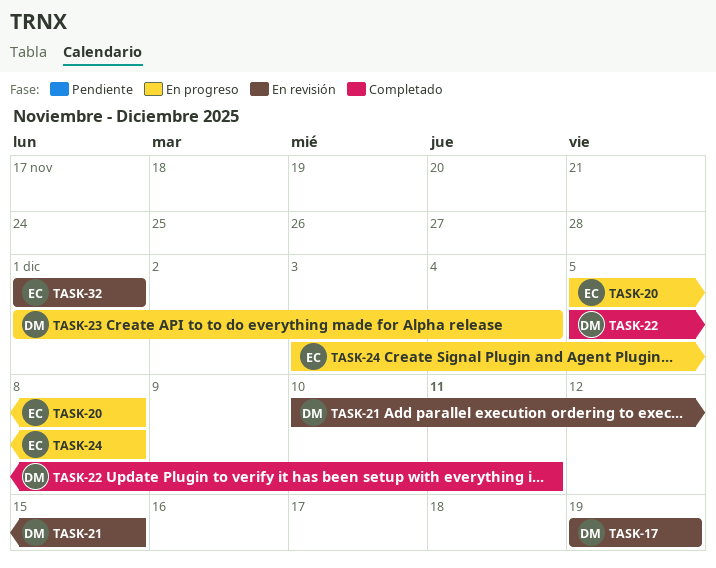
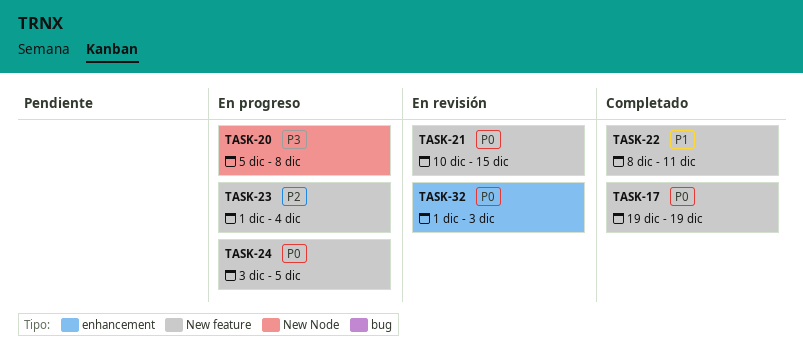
TASK-17, status: En revisión -> Completado
TASK-22, start: Dec 5 -> Dec 8
TASK-24, due: Dec 8 -> Dec 5
TASK-32, due: Dec 1 -> Dec 3

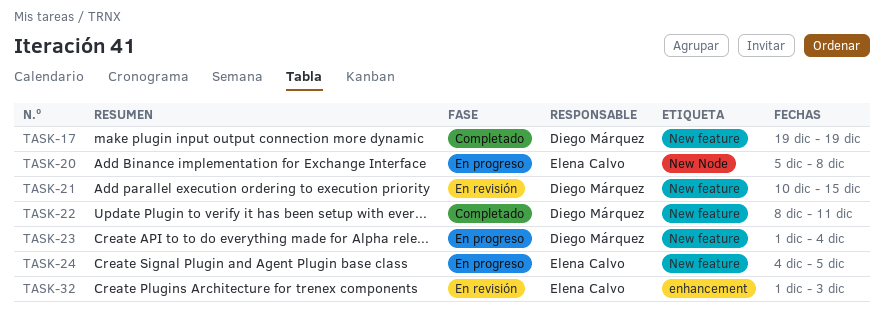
TASK-24, start: Dec 3 -> Dec 4

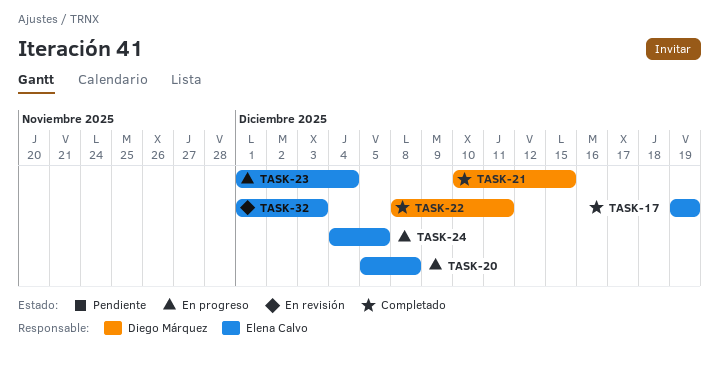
TASK-17, owner: Diego Márquez -> Elena Calvo
TASK-21, status: En revisión -> Completado
TASK-23, owner: Diego Márquez -> Elena Calvo

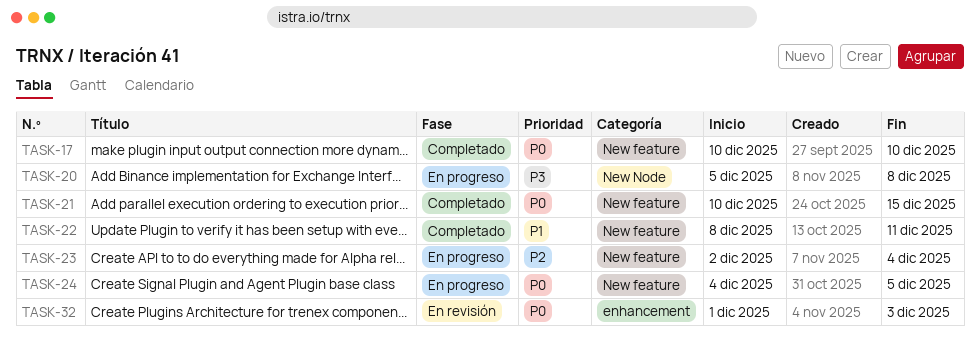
TASK-17, start: Dec 19 -> Dec 10
TASK-17, due: Dec 19 -> Dec 10
TASK-23, start: Dec 1 -> Dec 2

